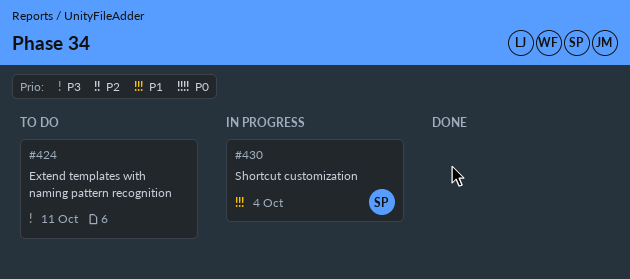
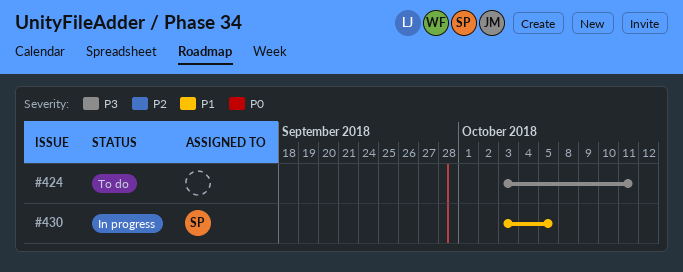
#430, due: Oct 4 -> Oct 5

